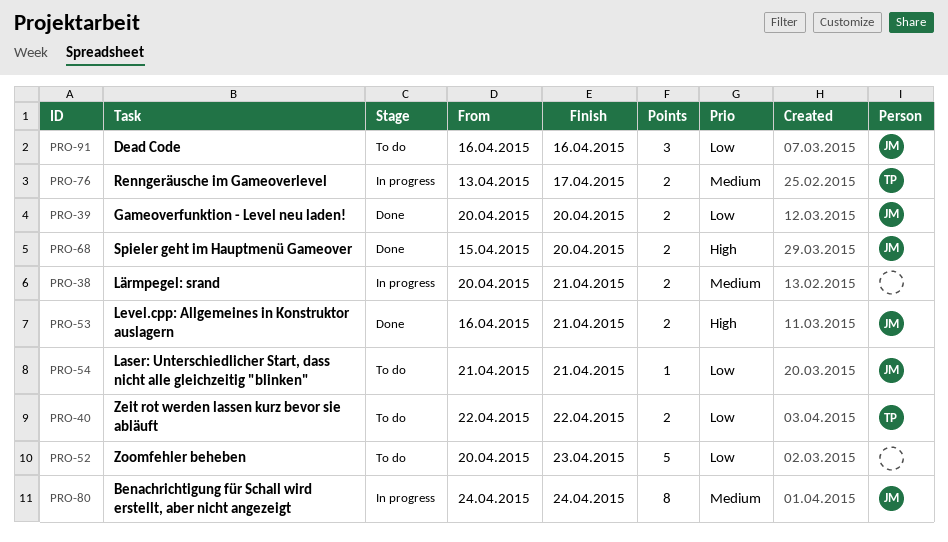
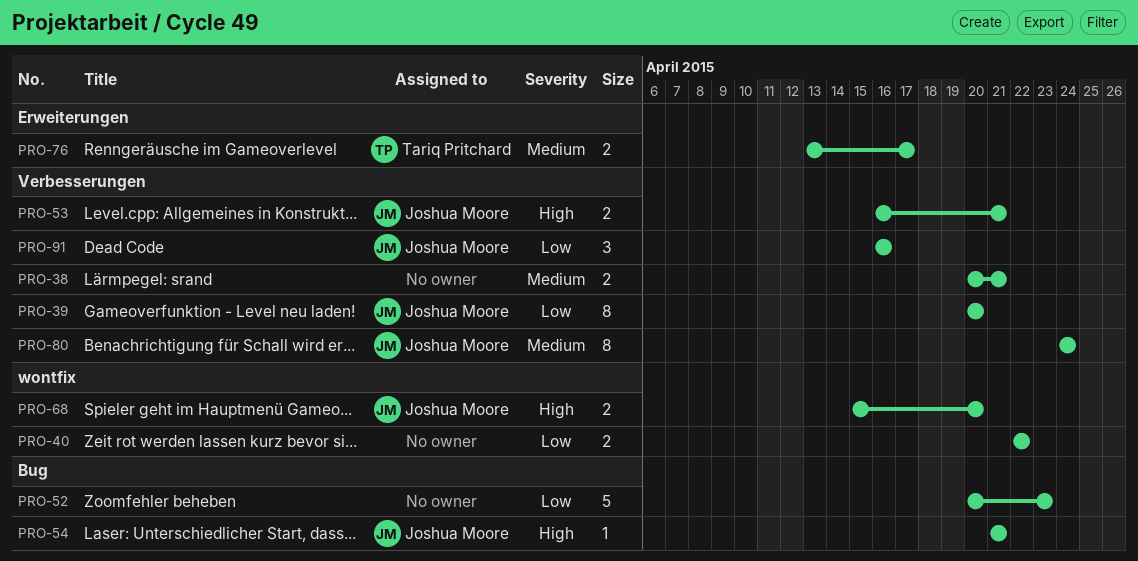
PRO-39, estimate: 2 -> 8
PRO-40, owner: Tariq Pritchard -> none
PRO-54, priority: Low -> High

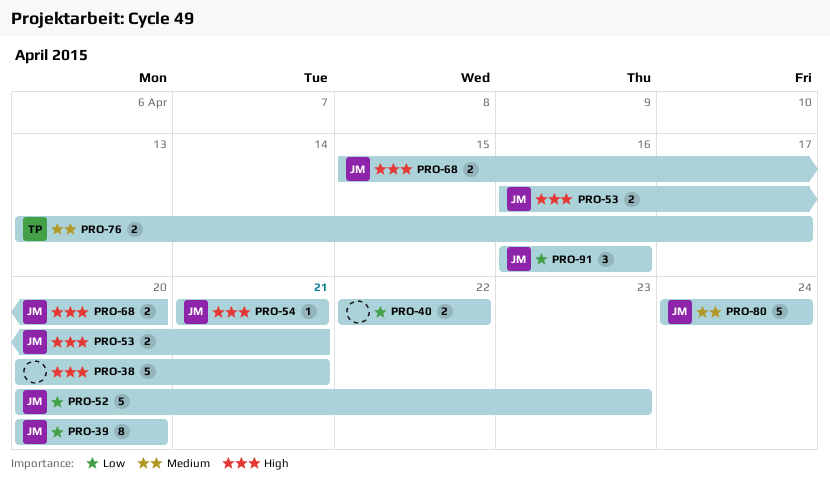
PRO-38, priority: Medium -> High
PRO-38, estimate: 2 -> 5
PRO-52, owner: none -> Joshua Moore
PRO-80, estimate: 8 -> 5

